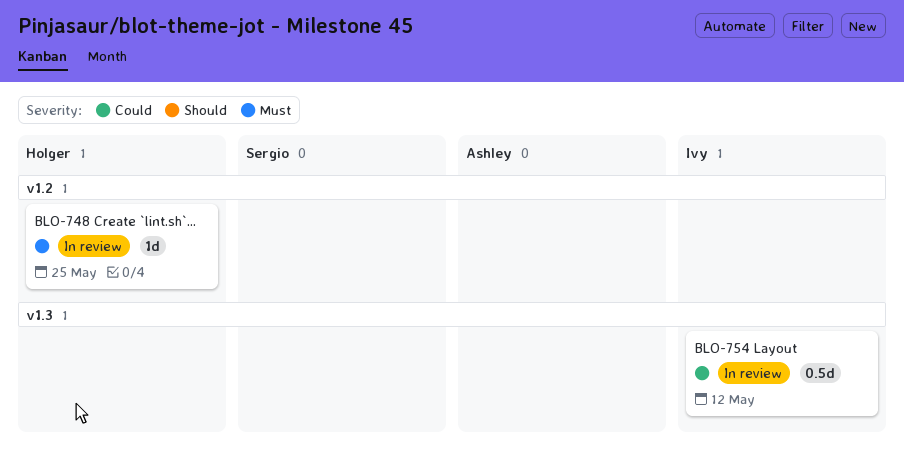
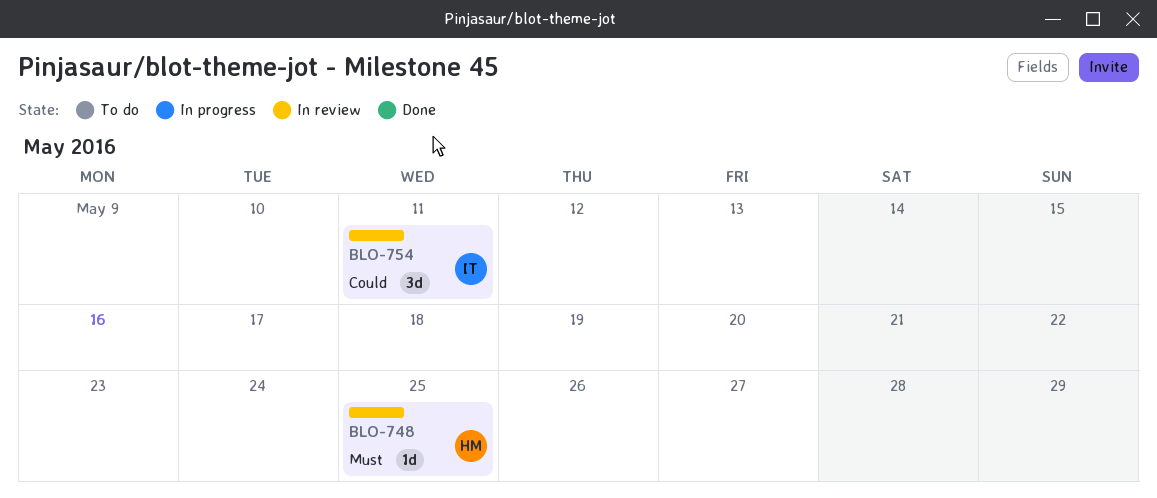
BLO-754, estimate: 0.5d -> 3d
BLO-754, due: May 12 -> May 11

